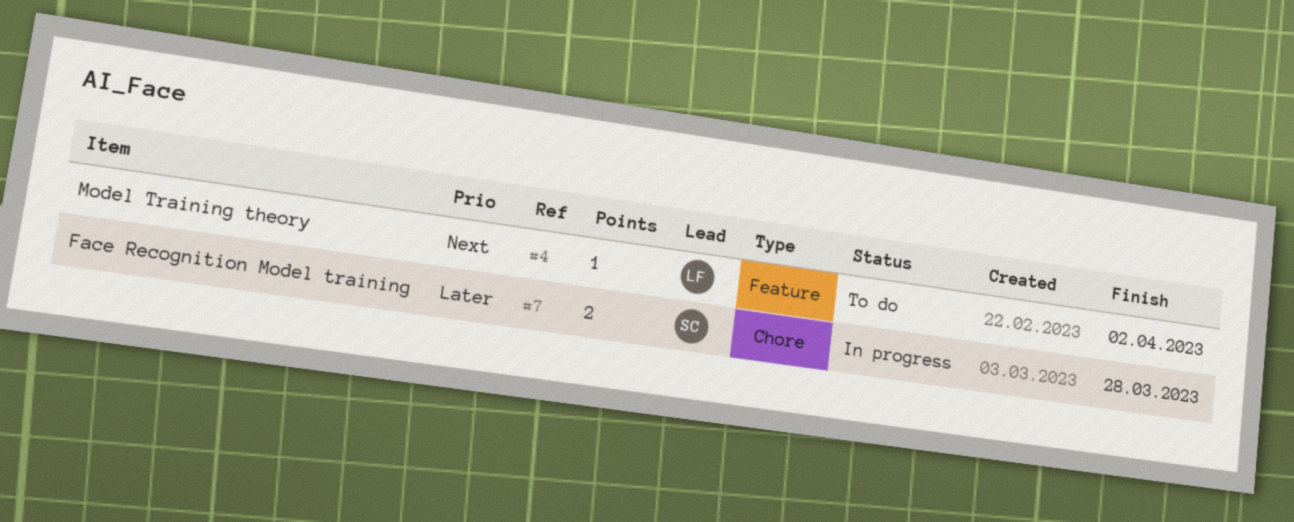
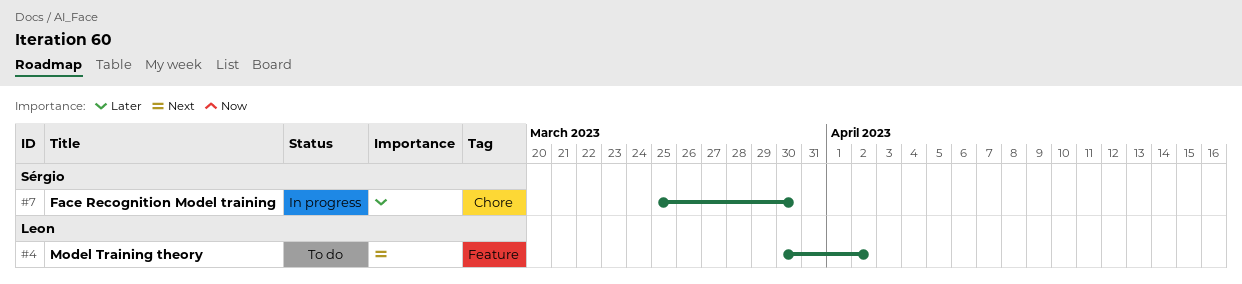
#7, due: Mar 28 -> Mar 30

